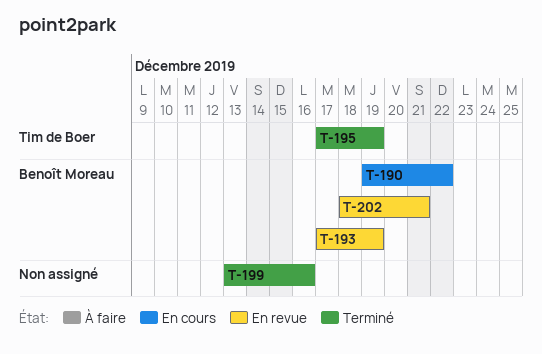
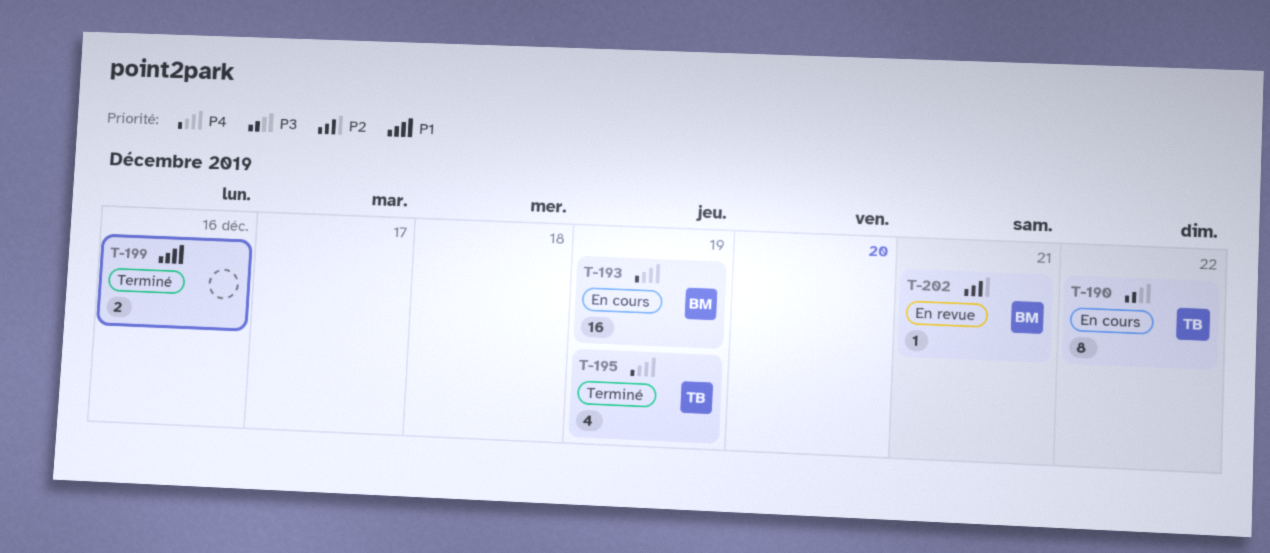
T-190, owner: Benoît Moreau -> Tim de Boer
T-193, status: En revue -> En cours

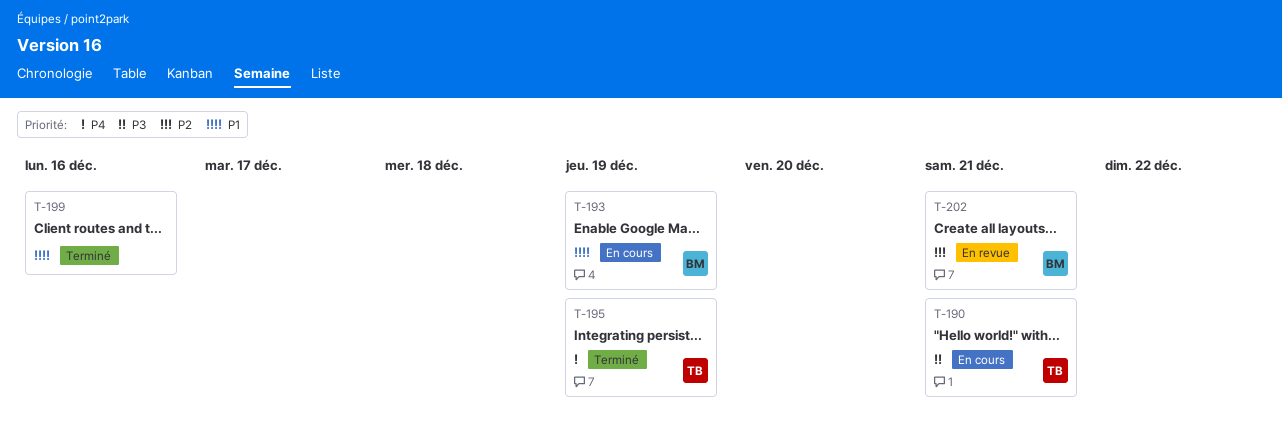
T-190, due: Dec 22 -> Dec 21
T-193, priority: P4 -> P1

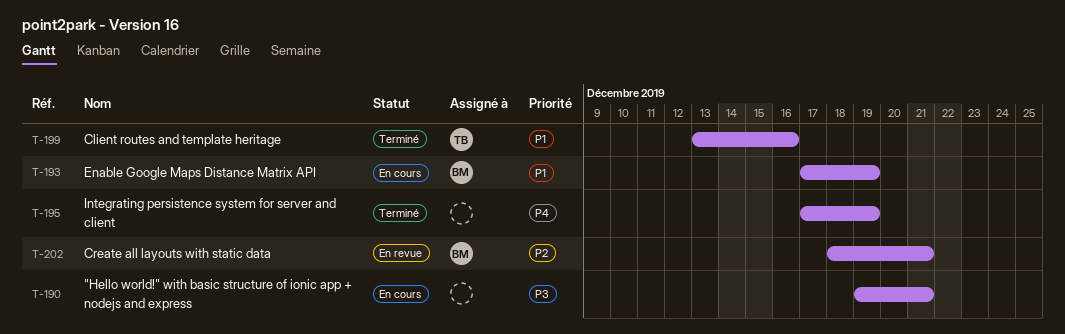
T-190, owner: TB -> none
T-195, owner: TB -> none
T-199, owner: none -> TB

